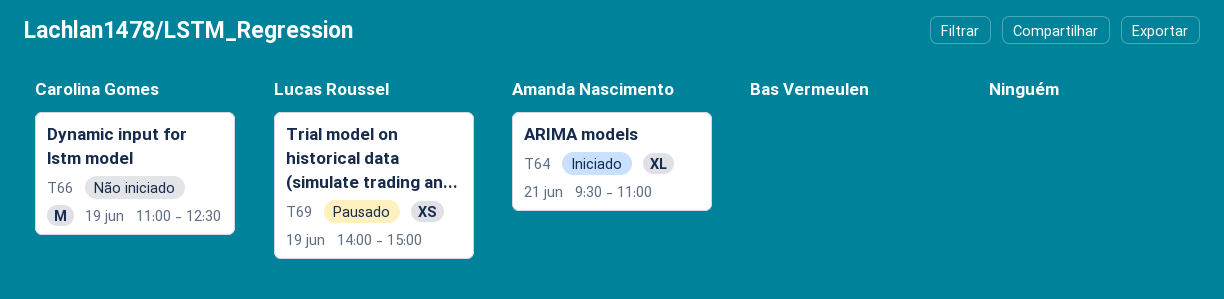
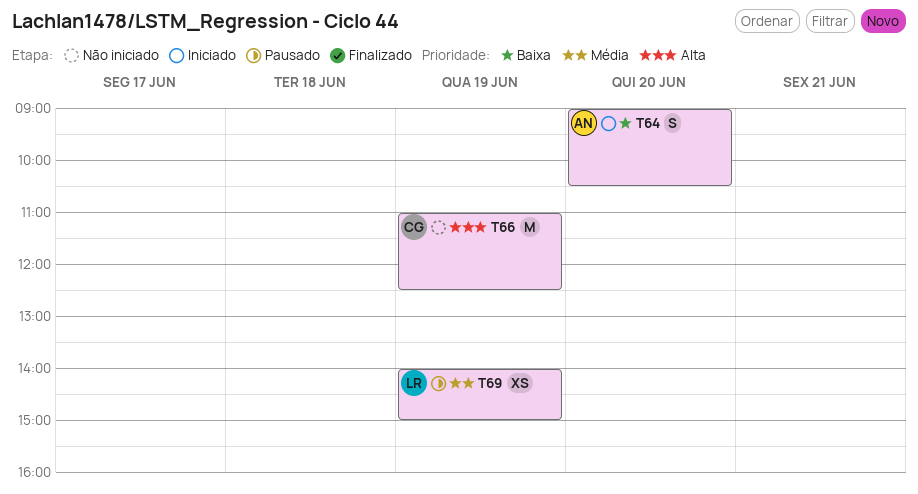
T64, estimate: XL -> S
T64, day: Jun 21 -> Jun 20
T64, begins: 09:30 -> 09:00
T64, ends: 11:00 -> 10:30

